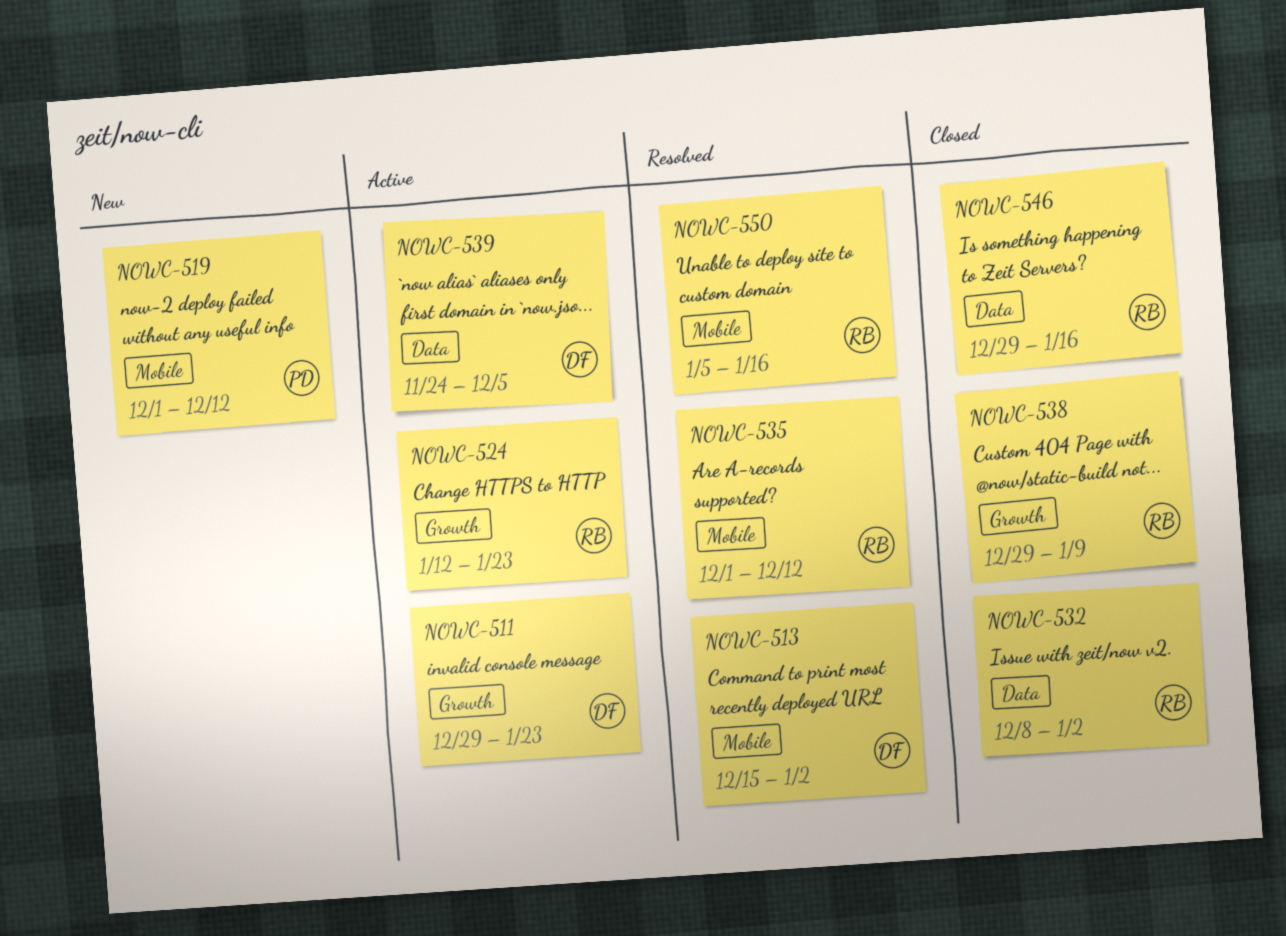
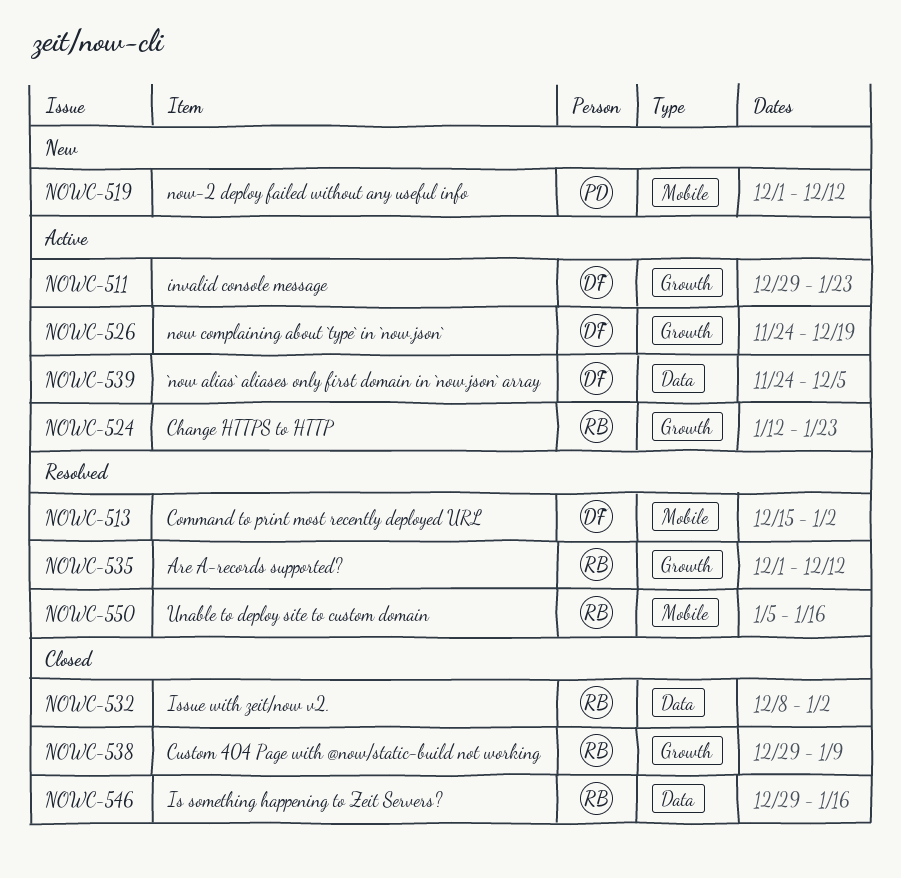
NOWC-526: none -> present
NOWC-535, label: Mobile -> Growth

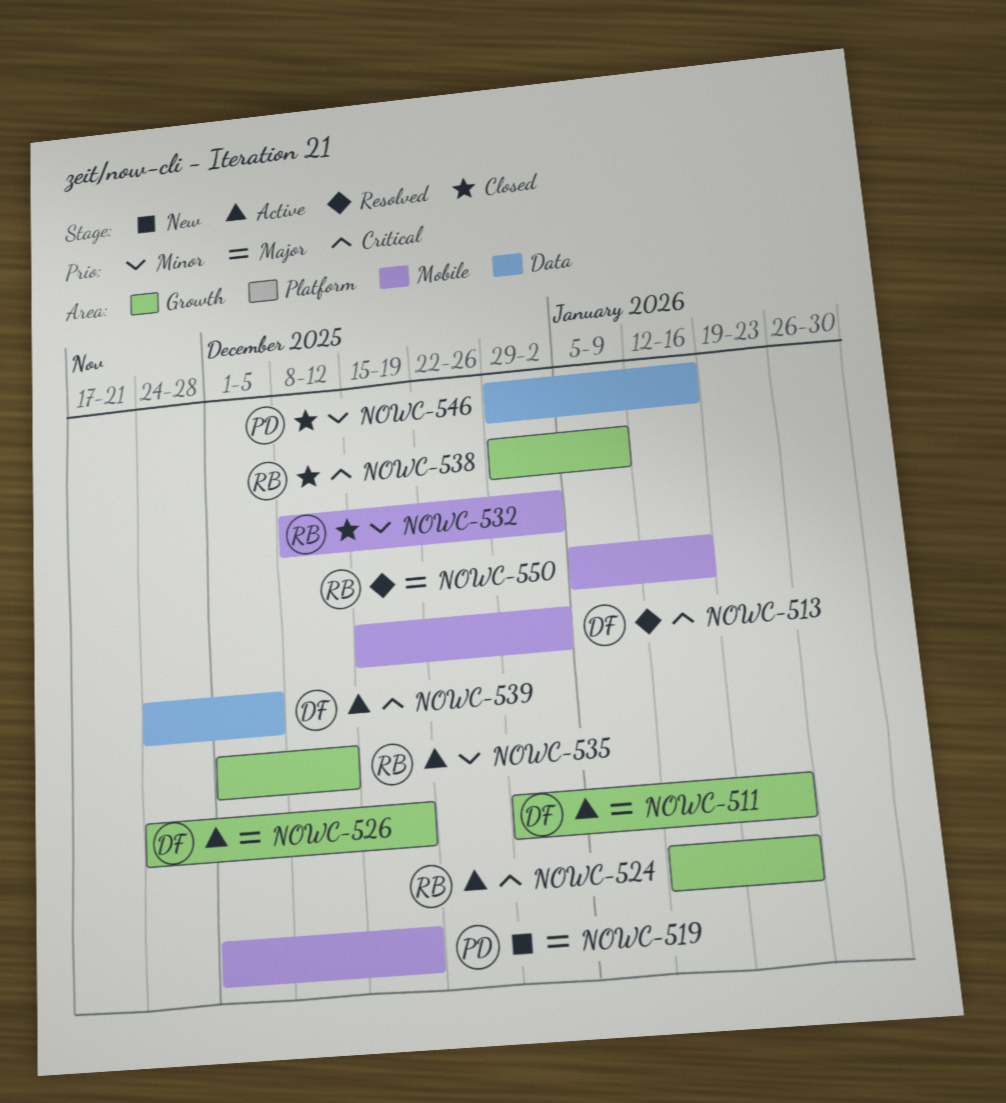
NOWC-519, due: Dec 12 -> Dec 19
NOWC-532, label: Data -> Mobile
NOWC-535, status: Resolved -> Active
NOWC-546, owner: RB -> PD

